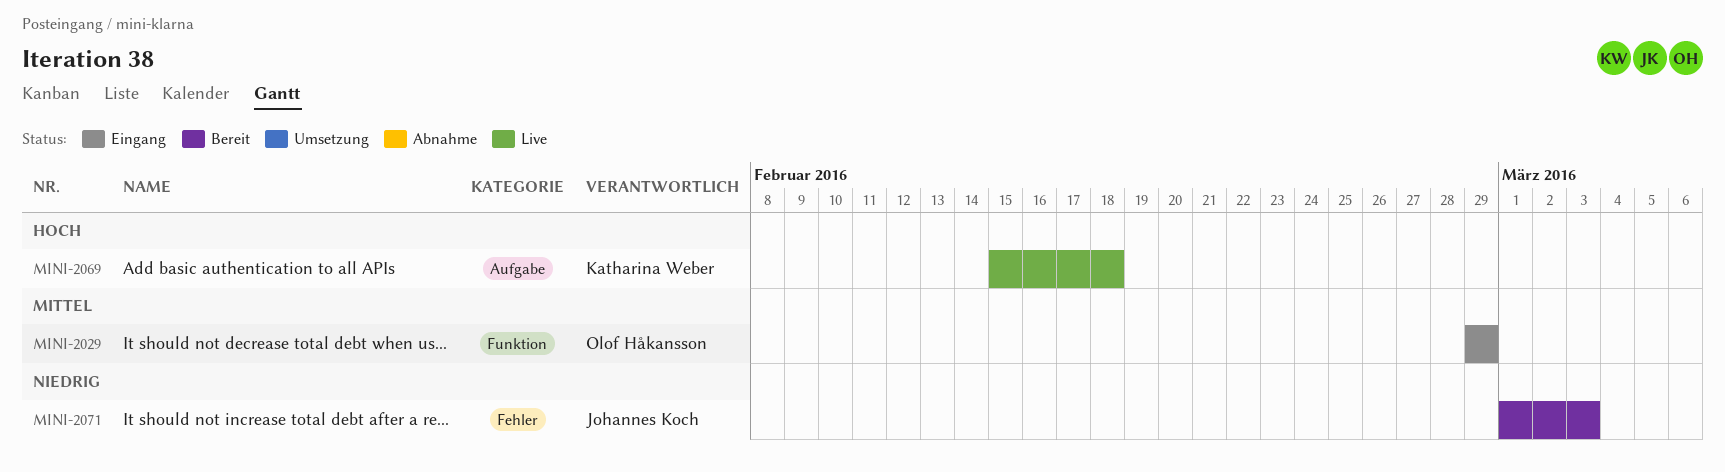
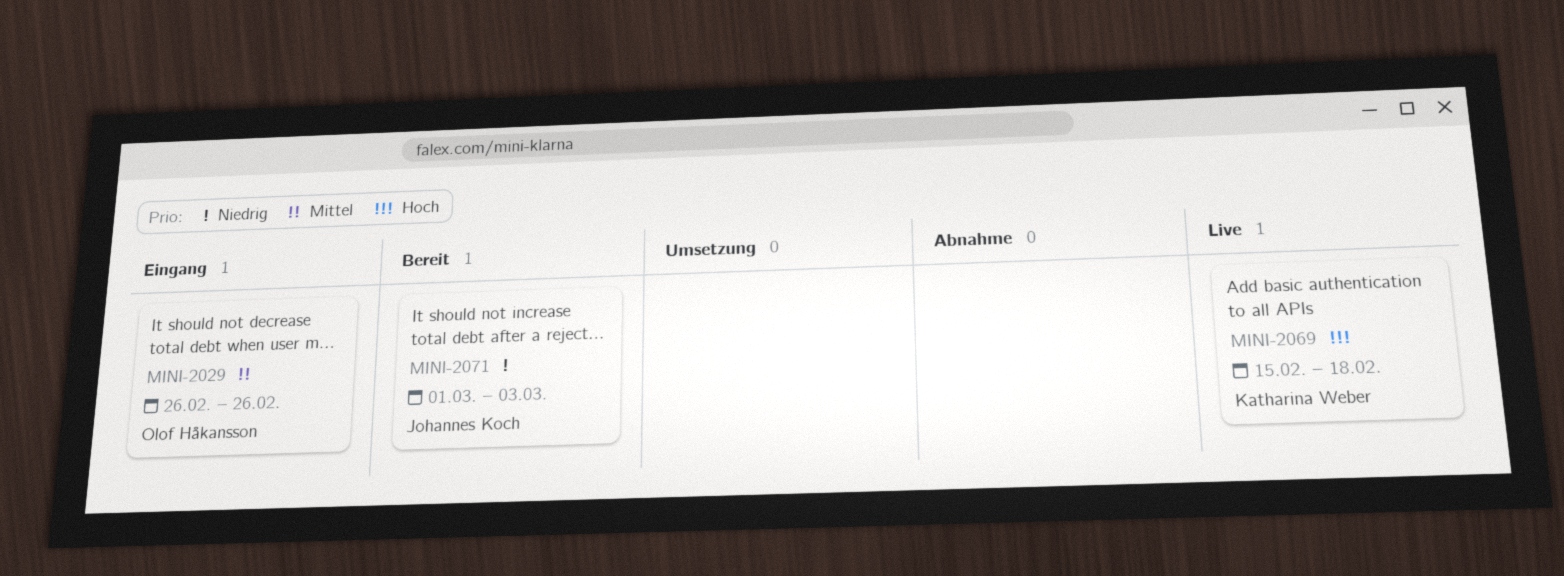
MINI-2029, start: Feb 29 -> Feb 26
MINI-2029, due: Feb 29 -> Feb 26

